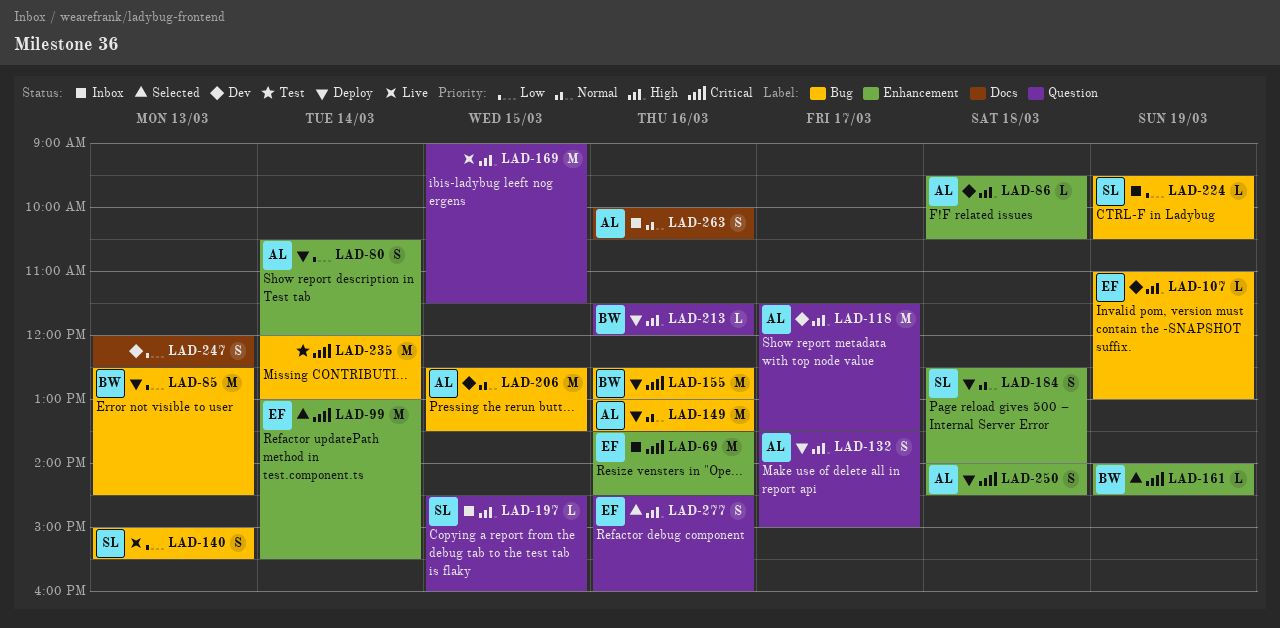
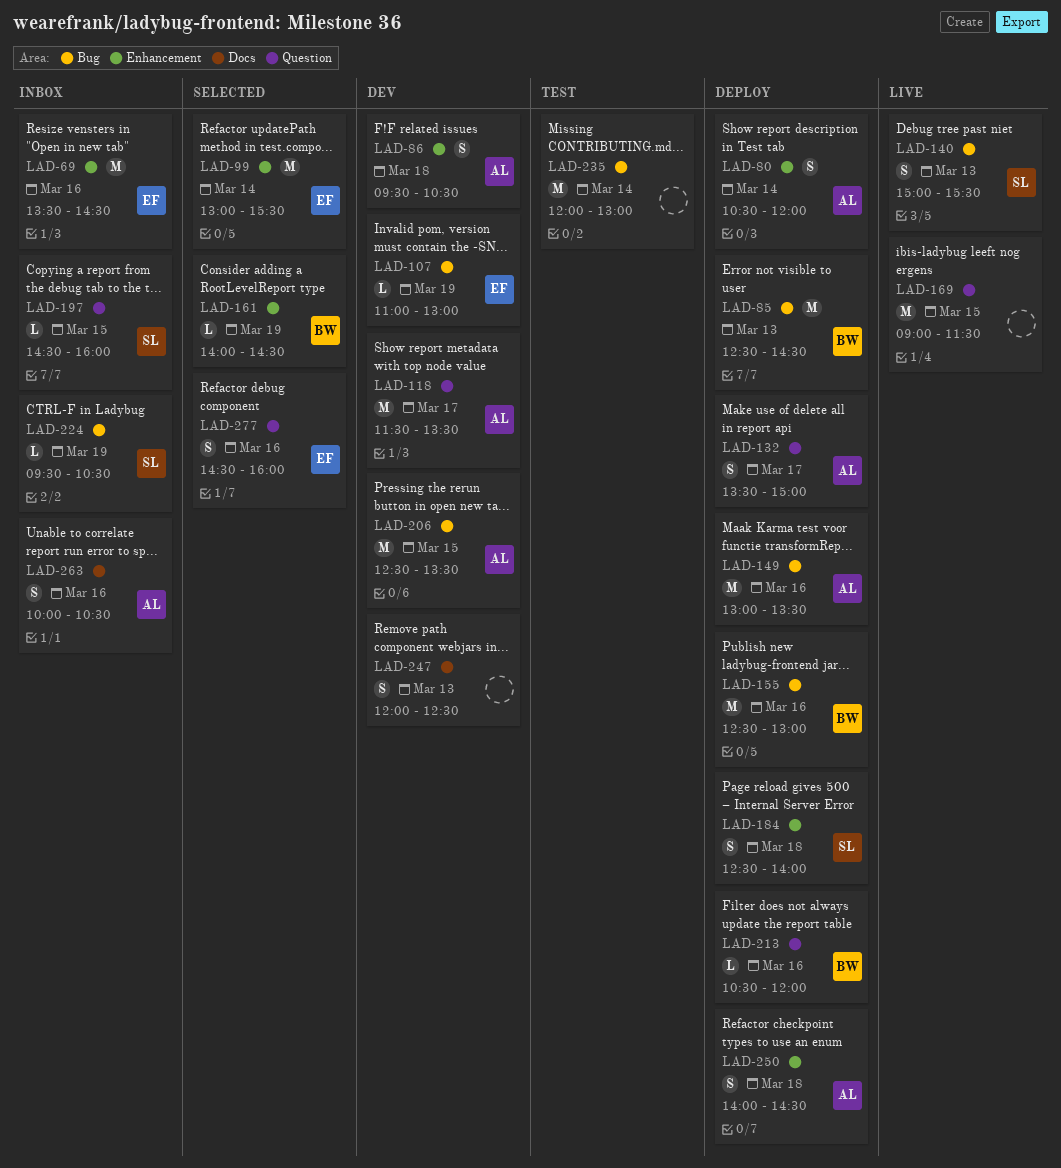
LAD-86, estimate: L -> S
LAD-213, begins: 11:30 -> 10:30

